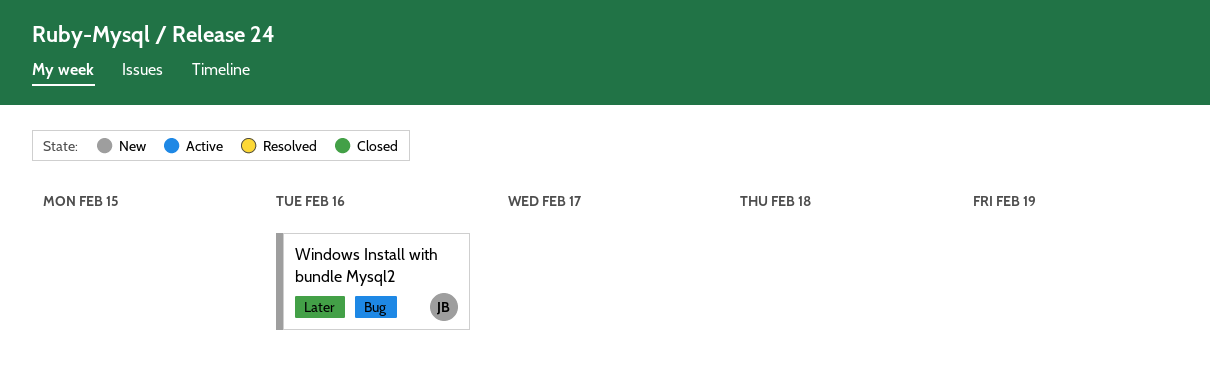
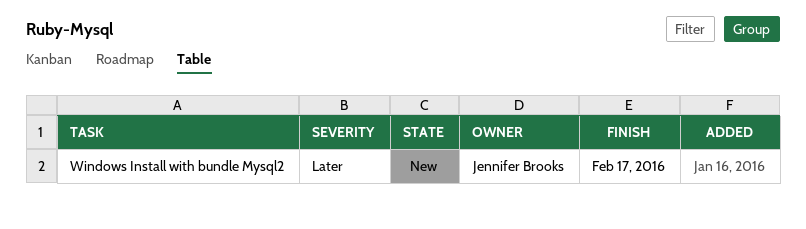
Windows Install with bundle Mysql2, due: Feb 16 -> Feb 17

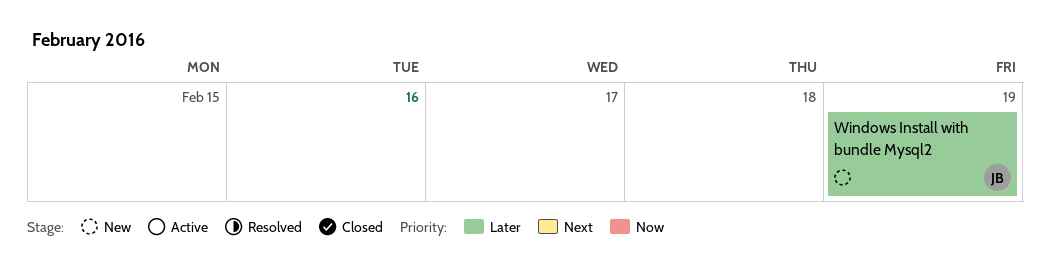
Windows Install with bundle Mysql2, due: Feb 17 -> Feb 19

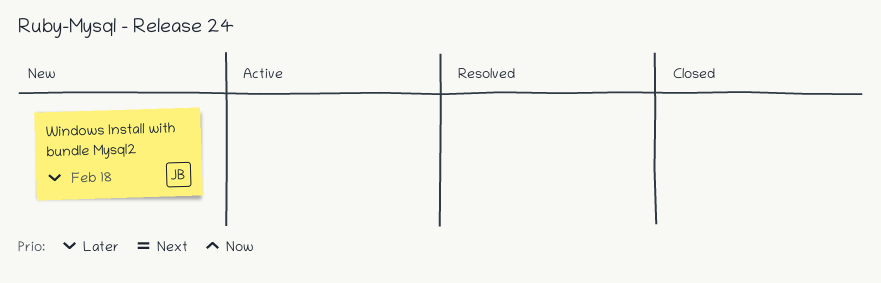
Windows Install with bundle Mysql2, due: Feb 19 -> Feb 18

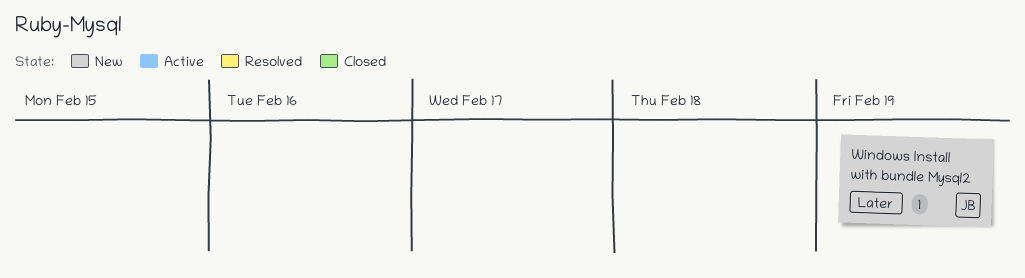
Windows Install with bundle Mysql2, due: Feb 18 -> Feb 19

